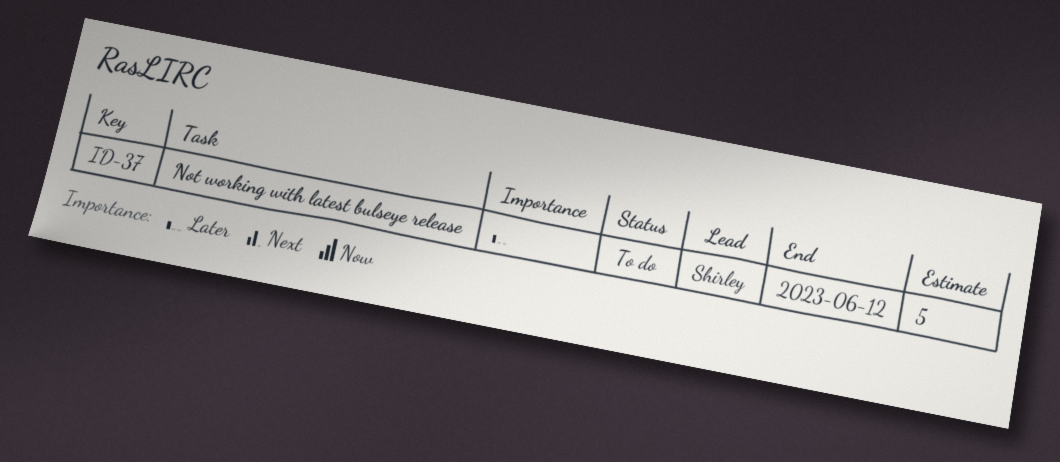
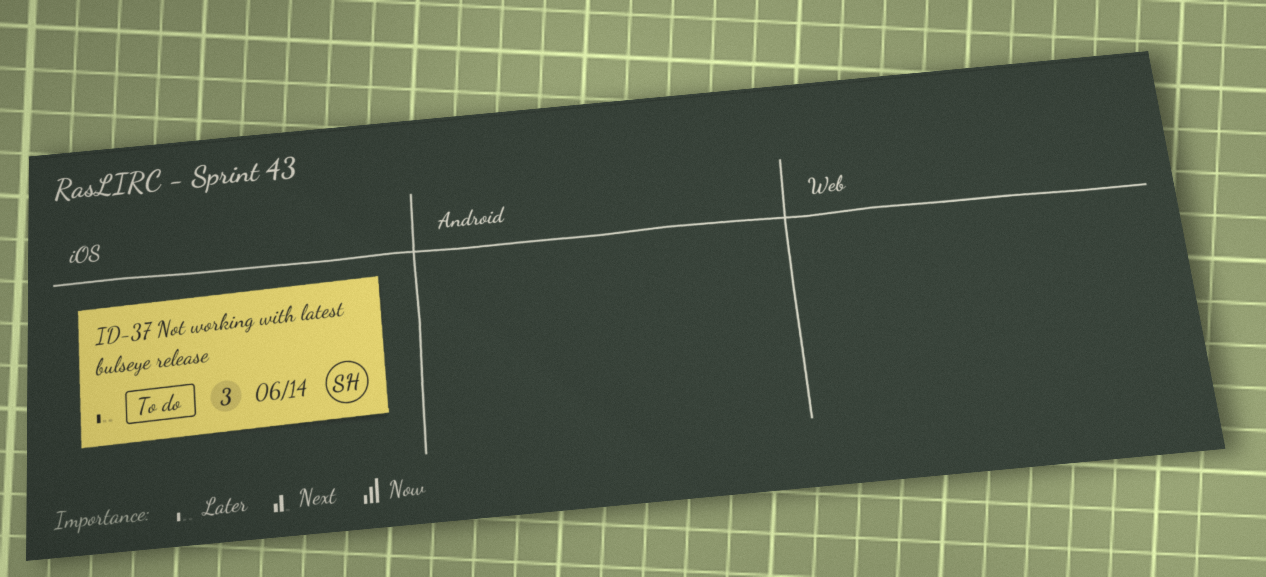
ID-37, estimate: 5 -> 3
ID-37, due: Jun 12 -> Jun 14

